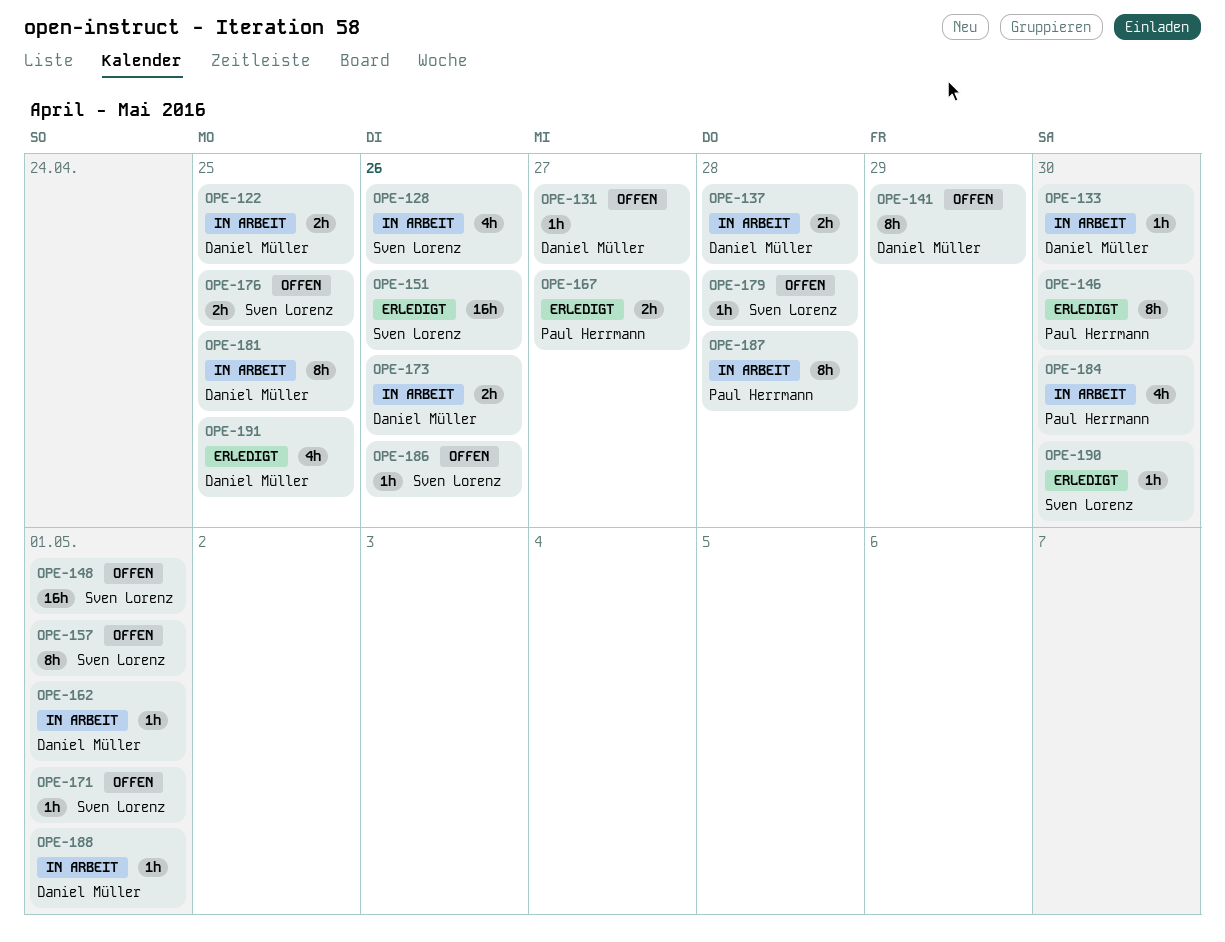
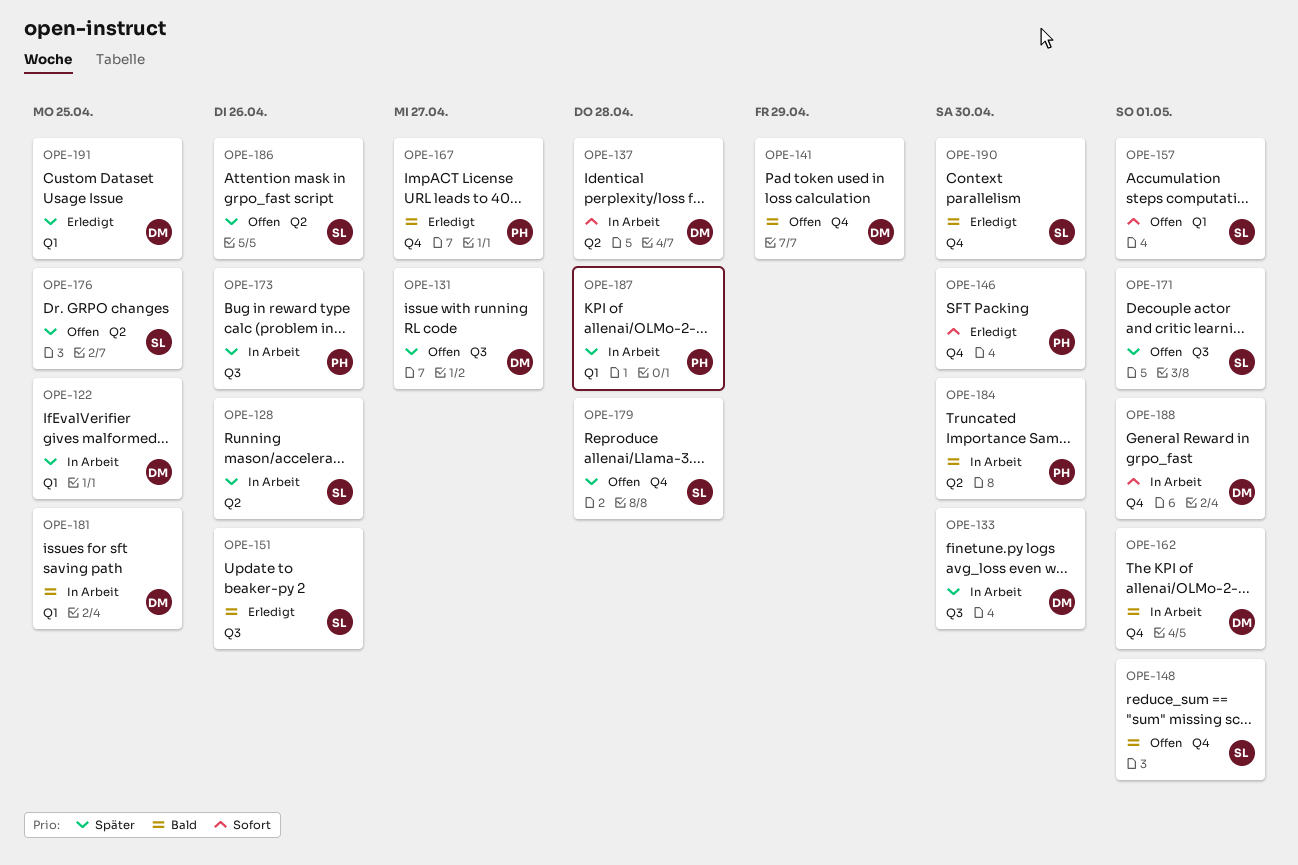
OPE-173, owner: Daniel Müller -> Paul Herrmann

